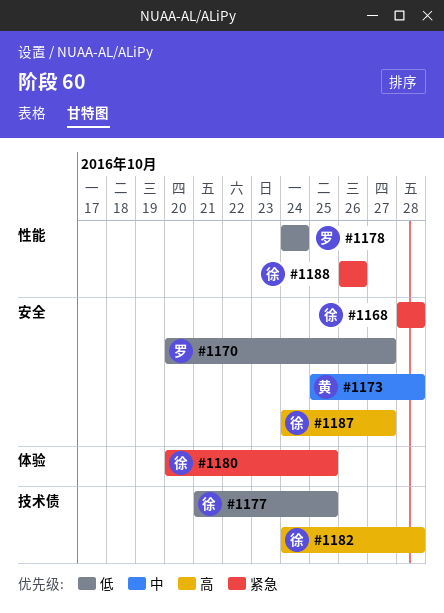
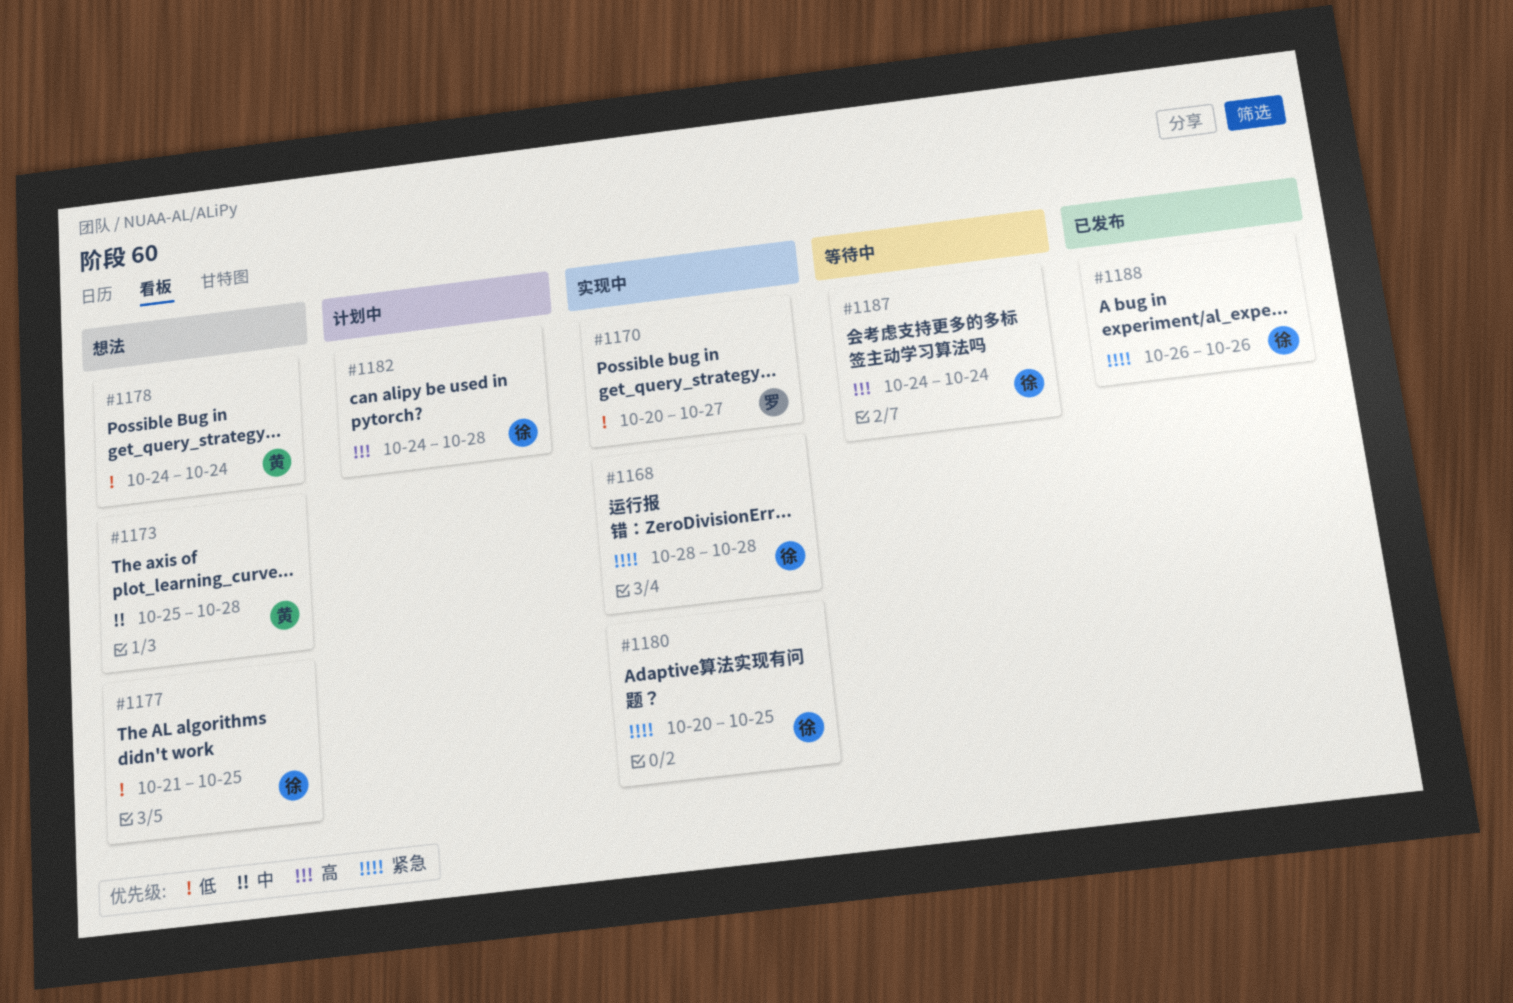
#1178, owner: 罗 -> 黄
#1187, due: Oct 27 -> Oct 24

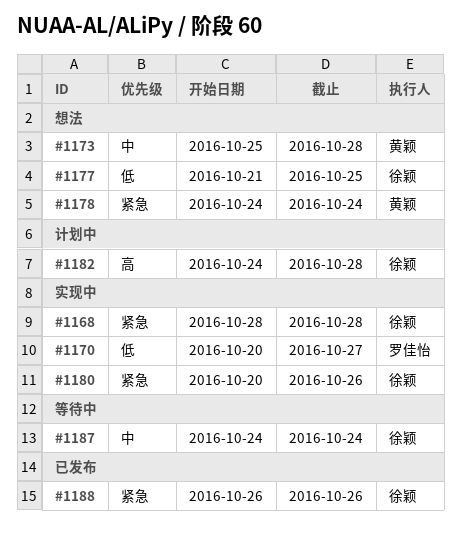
#1178, priority: 低 -> 紧急
#1180, due: Oct 25 -> Oct 26
#1187, priority: 高 -> 中

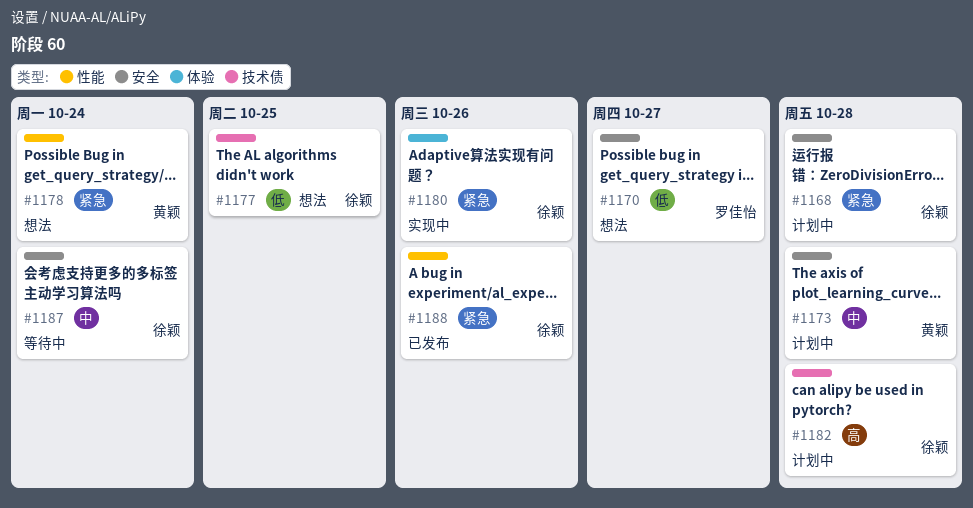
#1168, status: 实现中 -> 计划中
#1170, status: 实现中 -> 想法
#1173, status: 想法 -> 计划中

